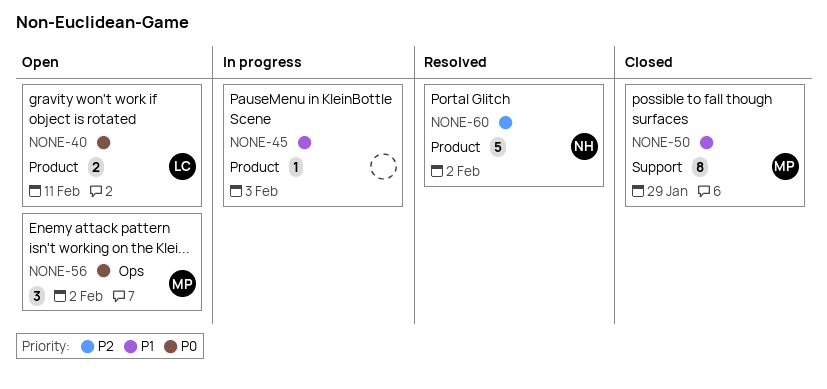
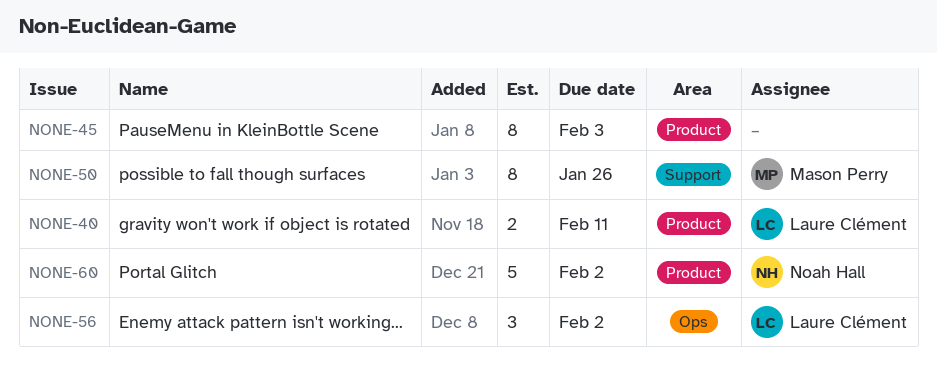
NONE-45, estimate: 1 -> 8
NONE-50, due: Jan 29 -> Jan 26
NONE-56, owner: Mason Perry -> Laure Clément

